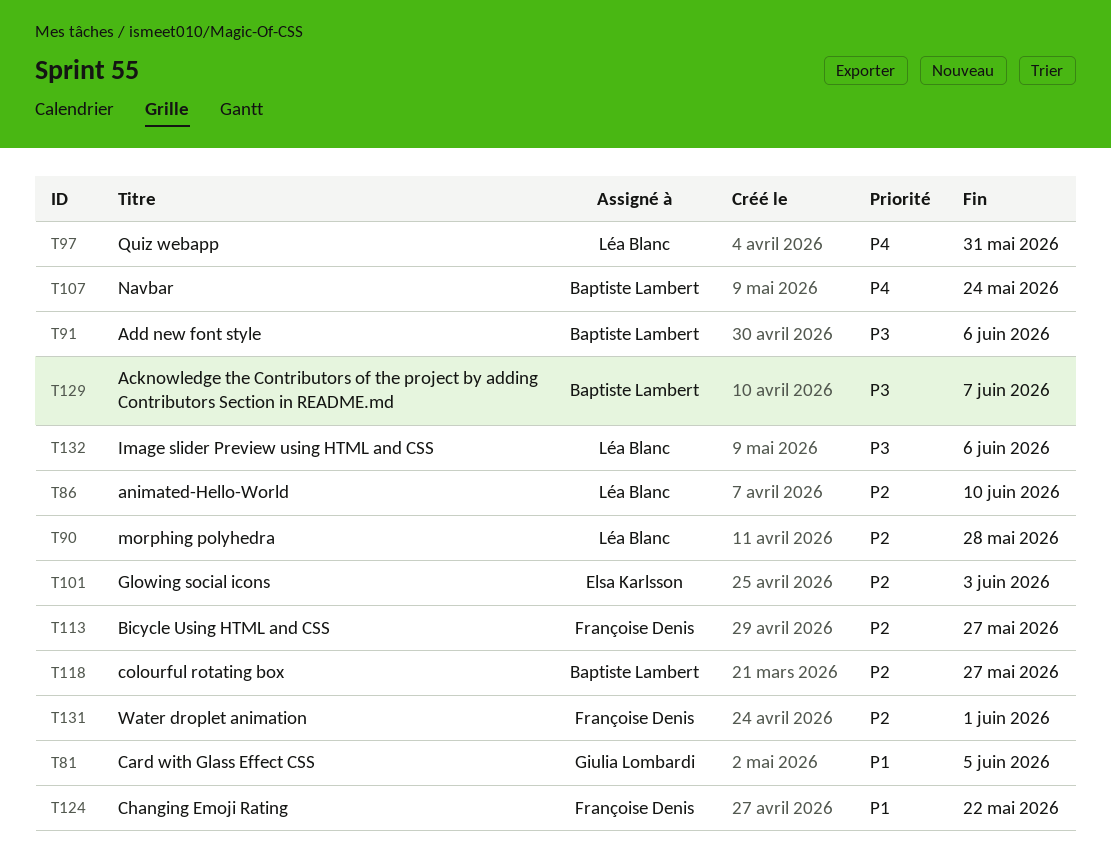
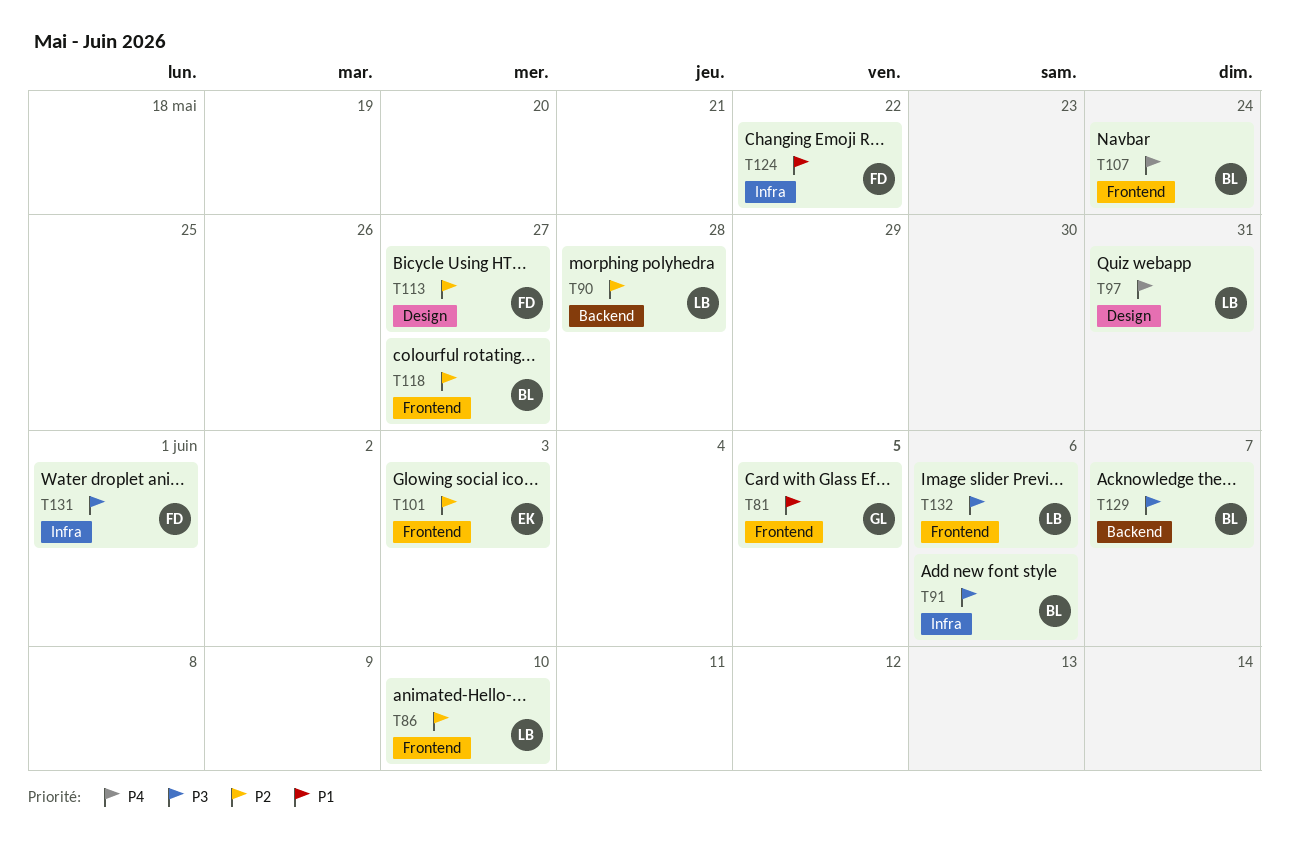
T131, priority: P2 -> P3

